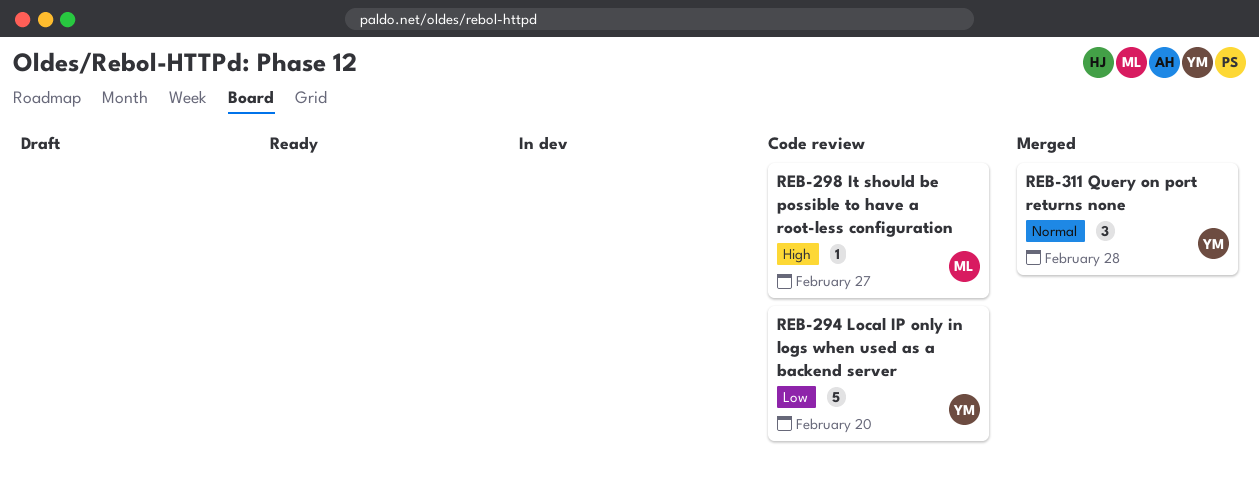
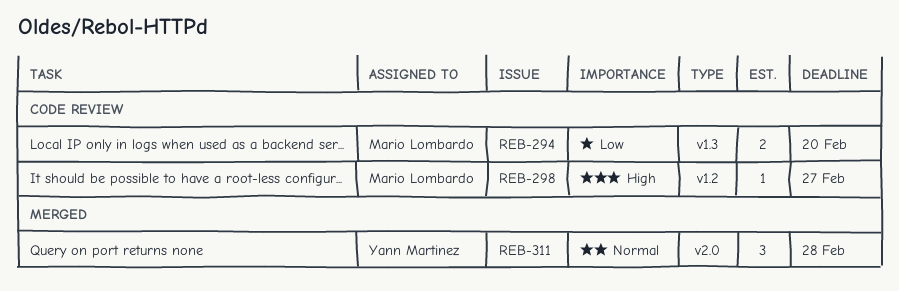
REB-294, owner: Yann Martinez -> Mario Lombardo
REB-294, estimate: 5 -> 2

